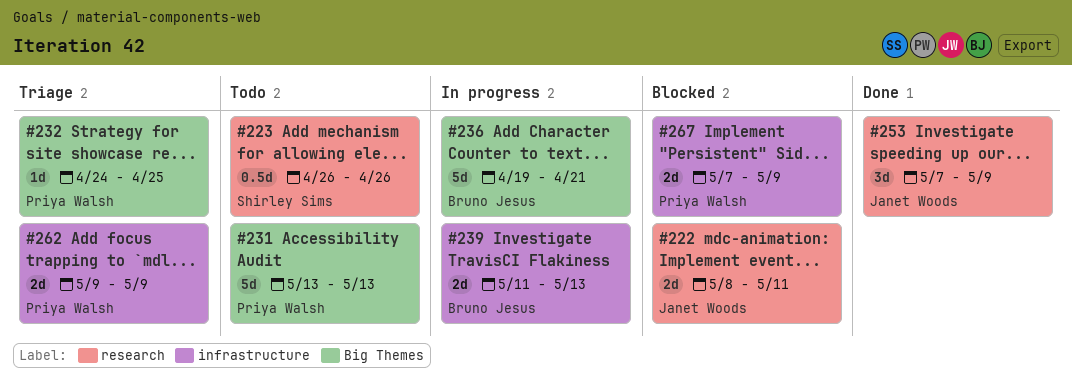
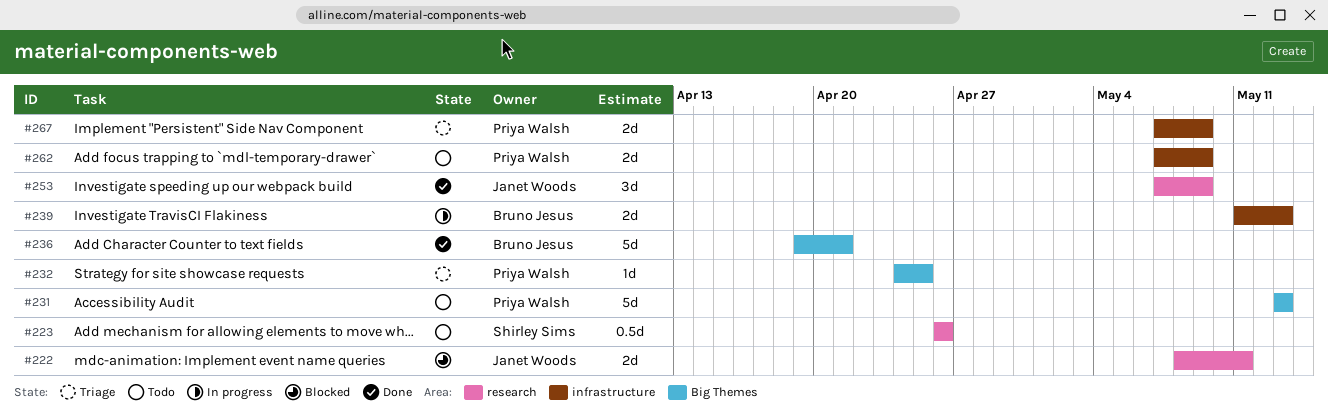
#236, status: In progress -> Done
#262, status: Triage -> Todo
#262, start: May 9 -> May 7
#267, status: Blocked -> Triage

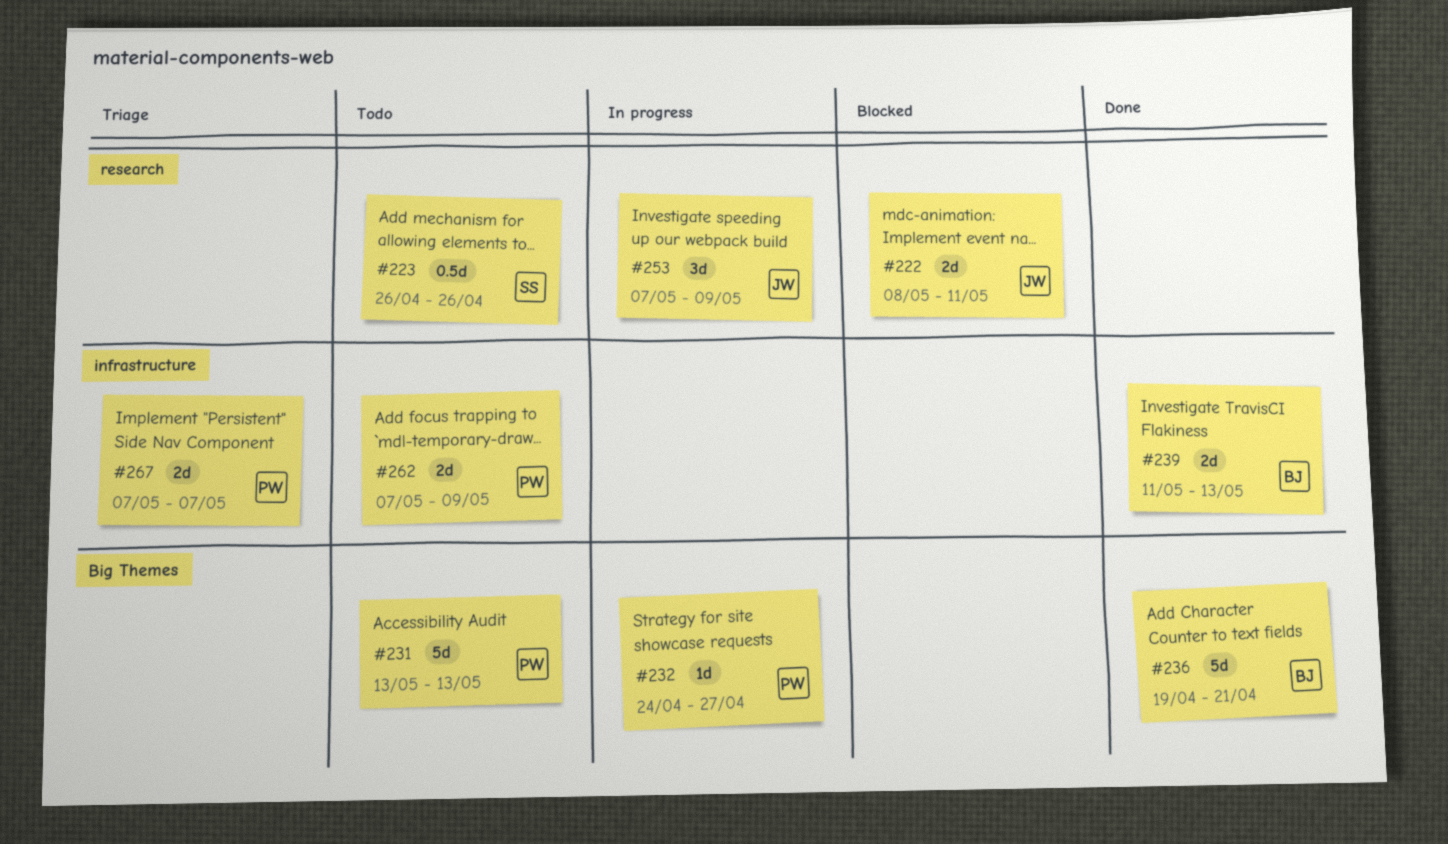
#232, status: Triage -> In progress
#232, due: Apr 25 -> Apr 27
#239, status: In progress -> Done
#253, status: Done -> In progress
#267, due: May 9 -> May 7

